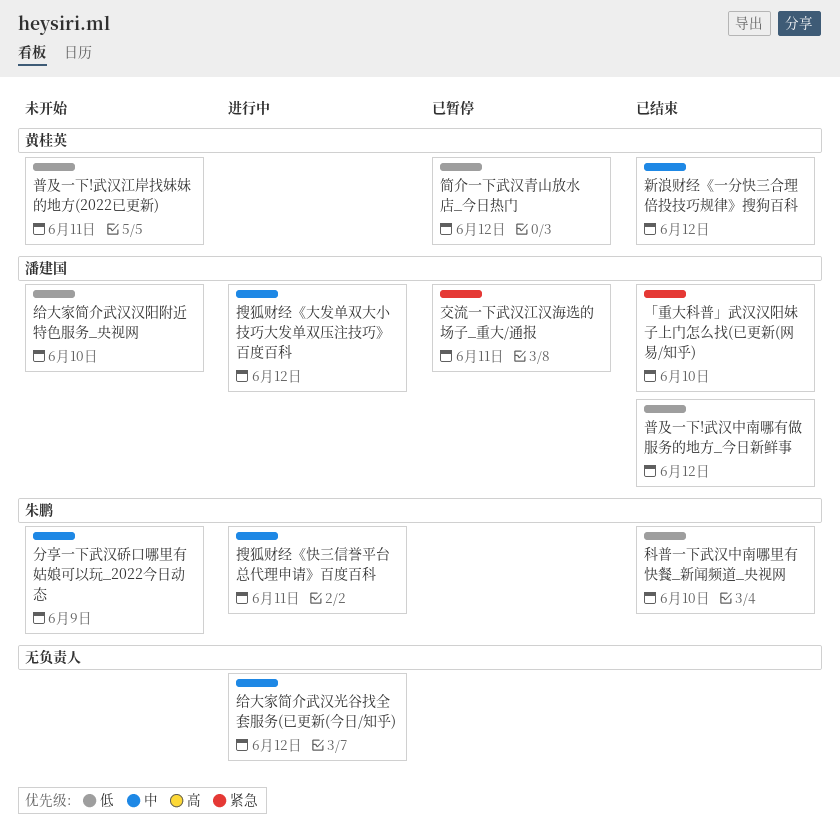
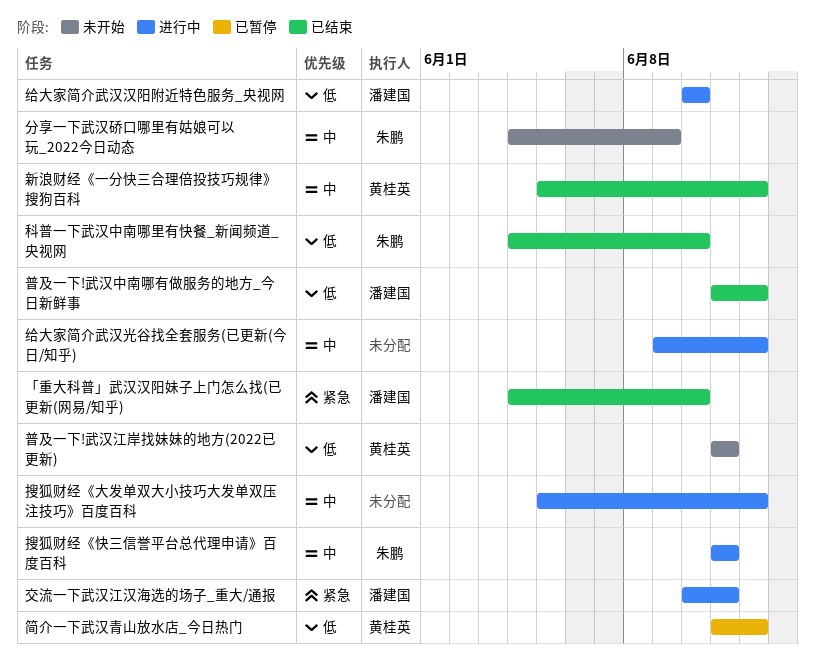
交流一下武汉江汉海选的场子_重大/通报, status: 已暂停 -> 进行中
搜狐财经《大发单双大小技巧大发单双压注技巧》百度百科, owner: 潘建国 -> none
给大家简介武汉汉阳附近特色服务_央视网, status: 未开始 -> 进行中

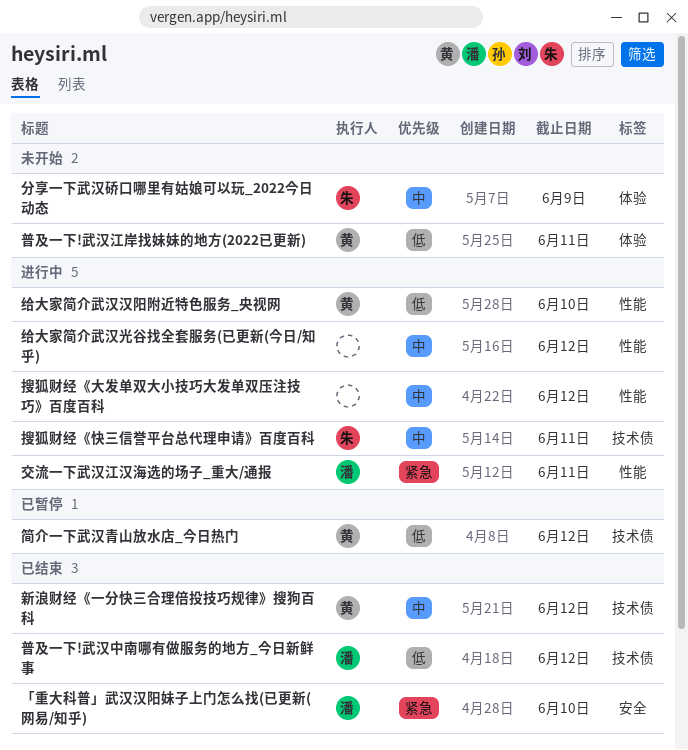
科普一下武汉中南哪里有快餐_新闻频道_央视网: present -> none
给大家简介武汉汉阳附近特色服务_央视网, owner: 潘建国 -> 黄桂英

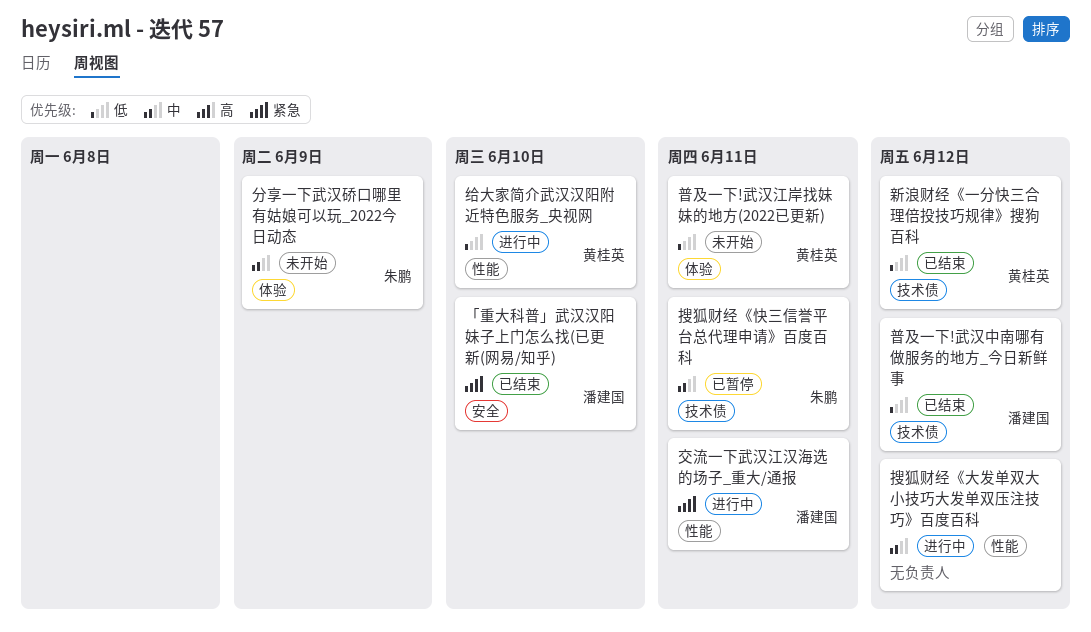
搜狐财经《快三信誉平台总代理申请》百度百科, status: 进行中 -> 已暂停
新浪财经《一分快三合理倍投技巧规律》搜狗百科, priority: 中 -> 低
简介一下武汉青山放水店_今日热门: present -> none
给大家简介武汉光谷找全套服务(已更新(今日/知乎): present -> none

